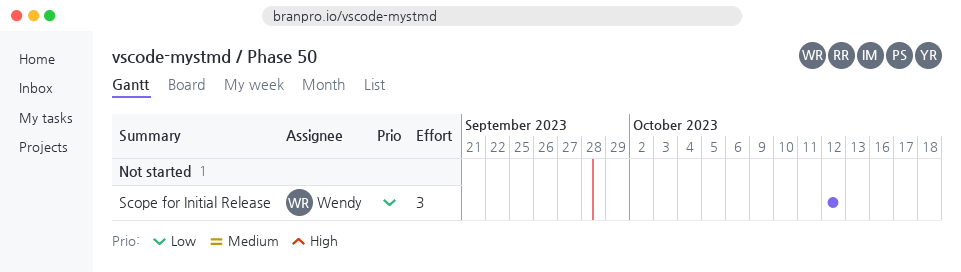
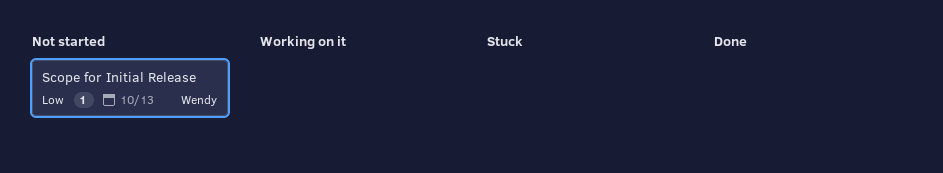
Scope for Initial Release, estimate: 3 -> 1
Scope for Initial Release, due: Oct 12 -> Oct 13

